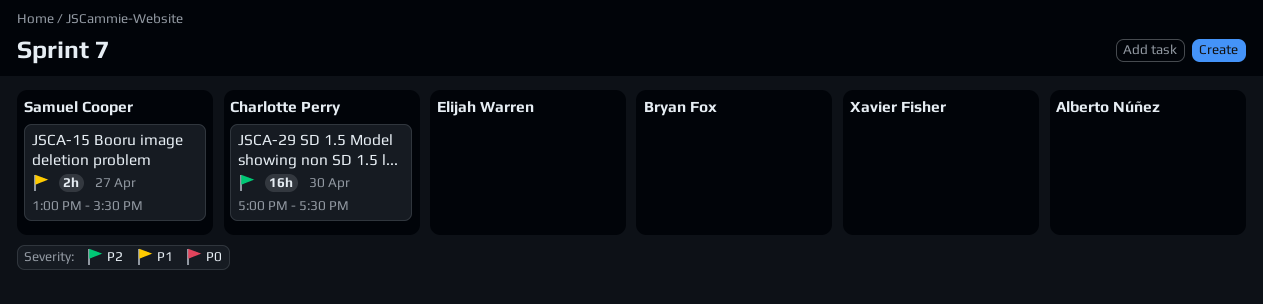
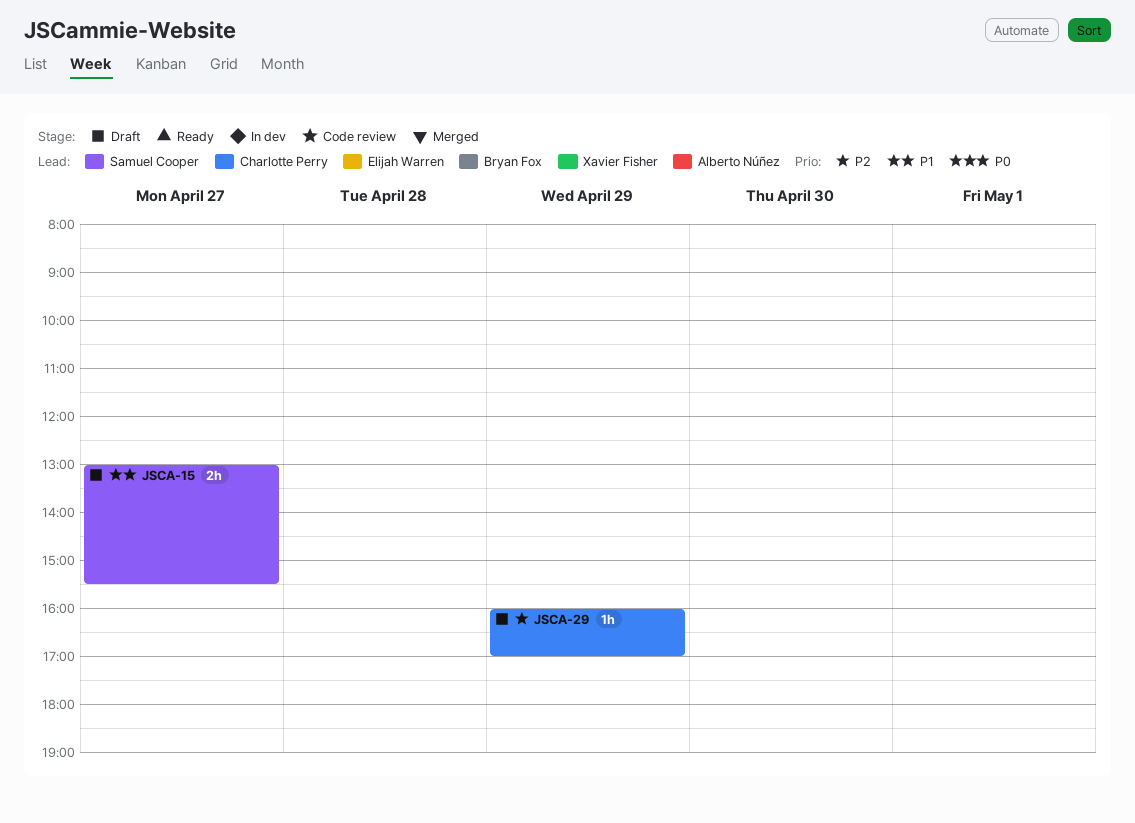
JSCA-29, estimate: 16h -> 1h
JSCA-29, day: Apr 30 -> Apr 29
JSCA-29, begins: 17:00 -> 16:00
JSCA-29, ends: 17:30 -> 17:00

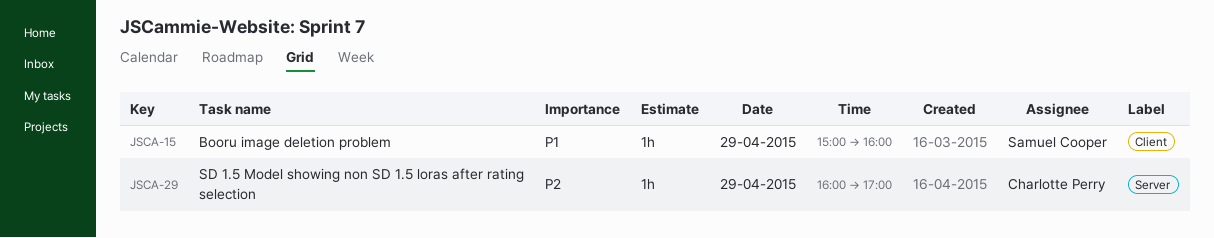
JSCA-15, estimate: 2h -> 1h
JSCA-15, day: Apr 27 -> Apr 29
JSCA-15, begins: 13:00 -> 15:00
JSCA-15, ends: 15:30 -> 16:00

